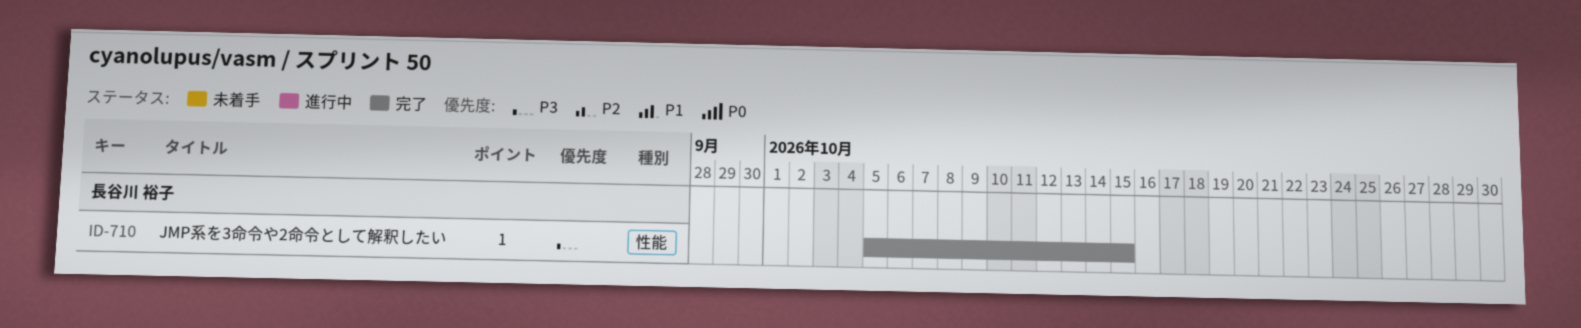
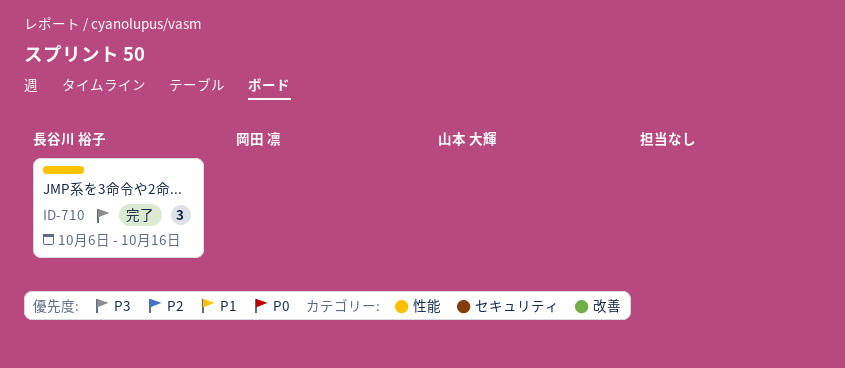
ID-710, estimate: 1 -> 3
ID-710, start: Oct 5 -> Oct 6
ID-710, due: Oct 15 -> Oct 16

